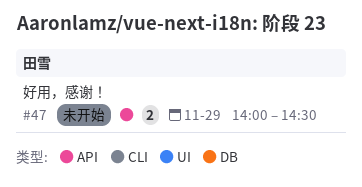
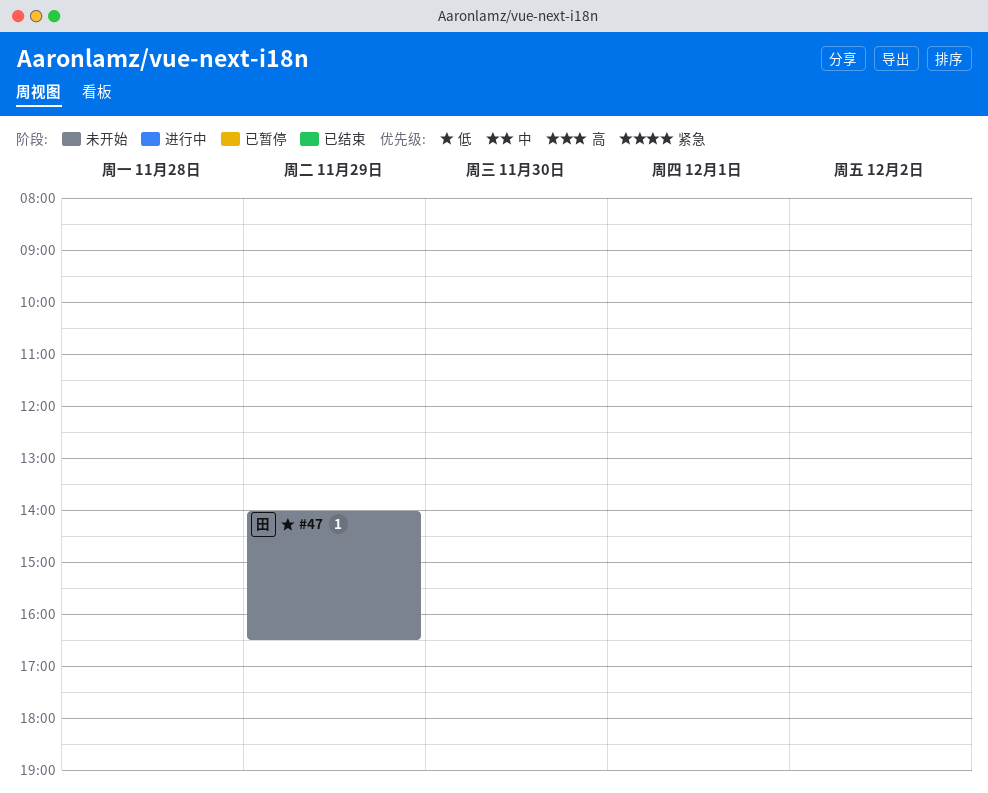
#47, estimate: 2 -> 1
#47, ends: 14:30 -> 16:30

